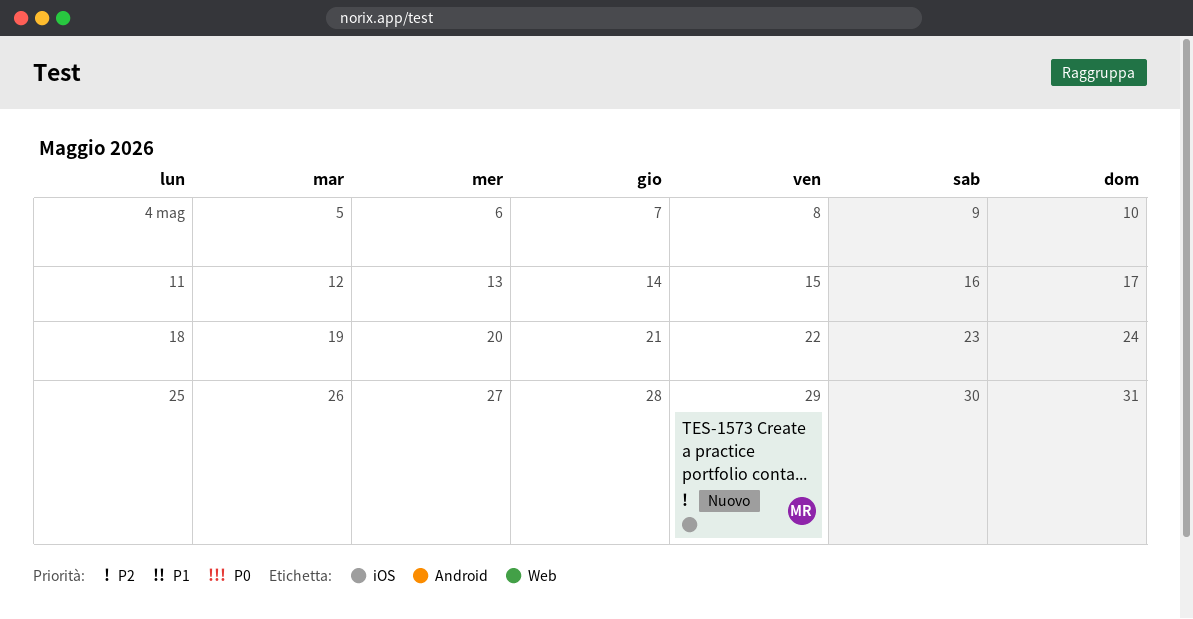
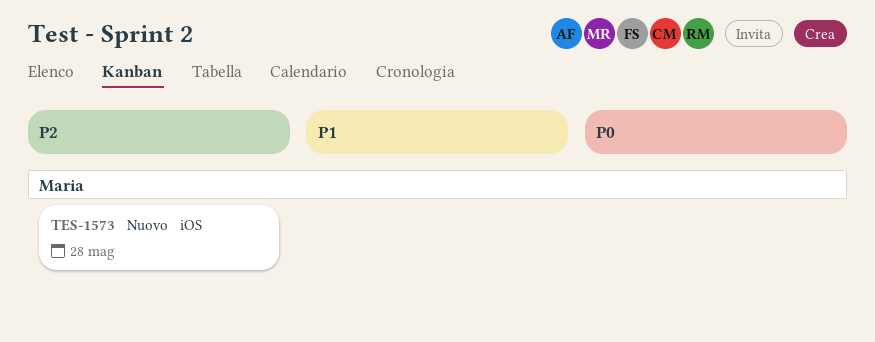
TES-1573, due: May 29 -> May 28

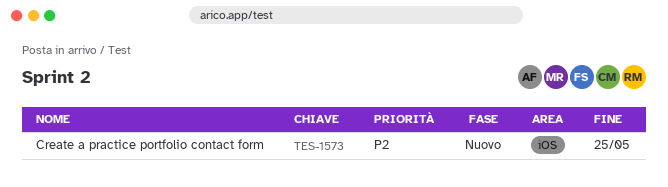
TES-1573, due: May 28 -> May 25

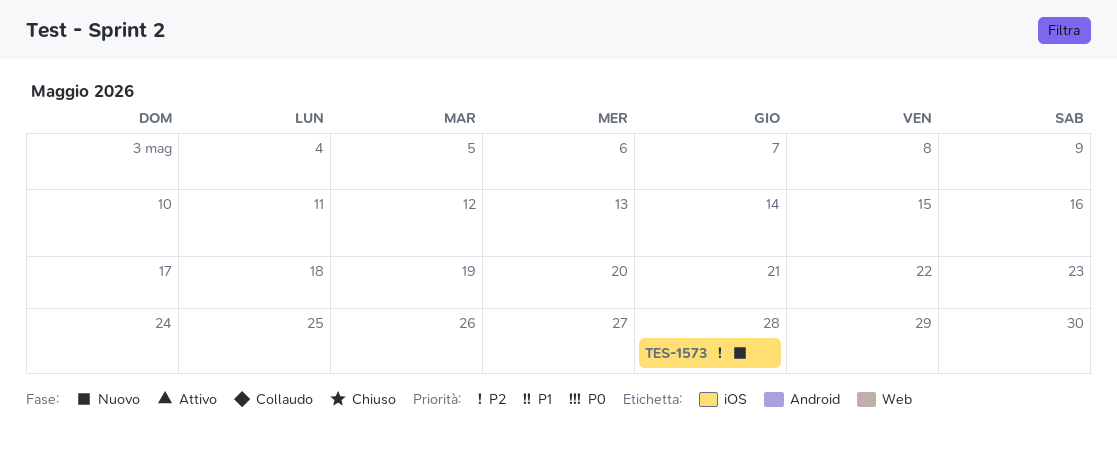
TES-1573, due: May 25 -> May 28

